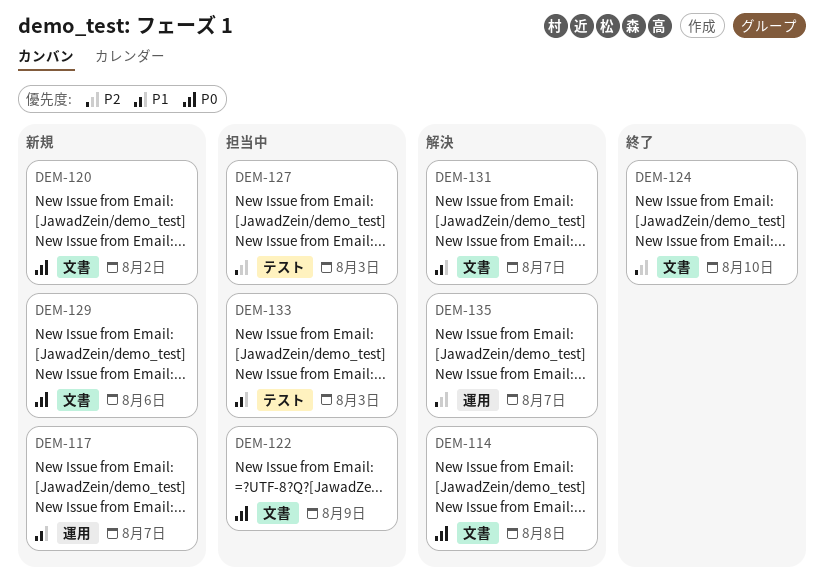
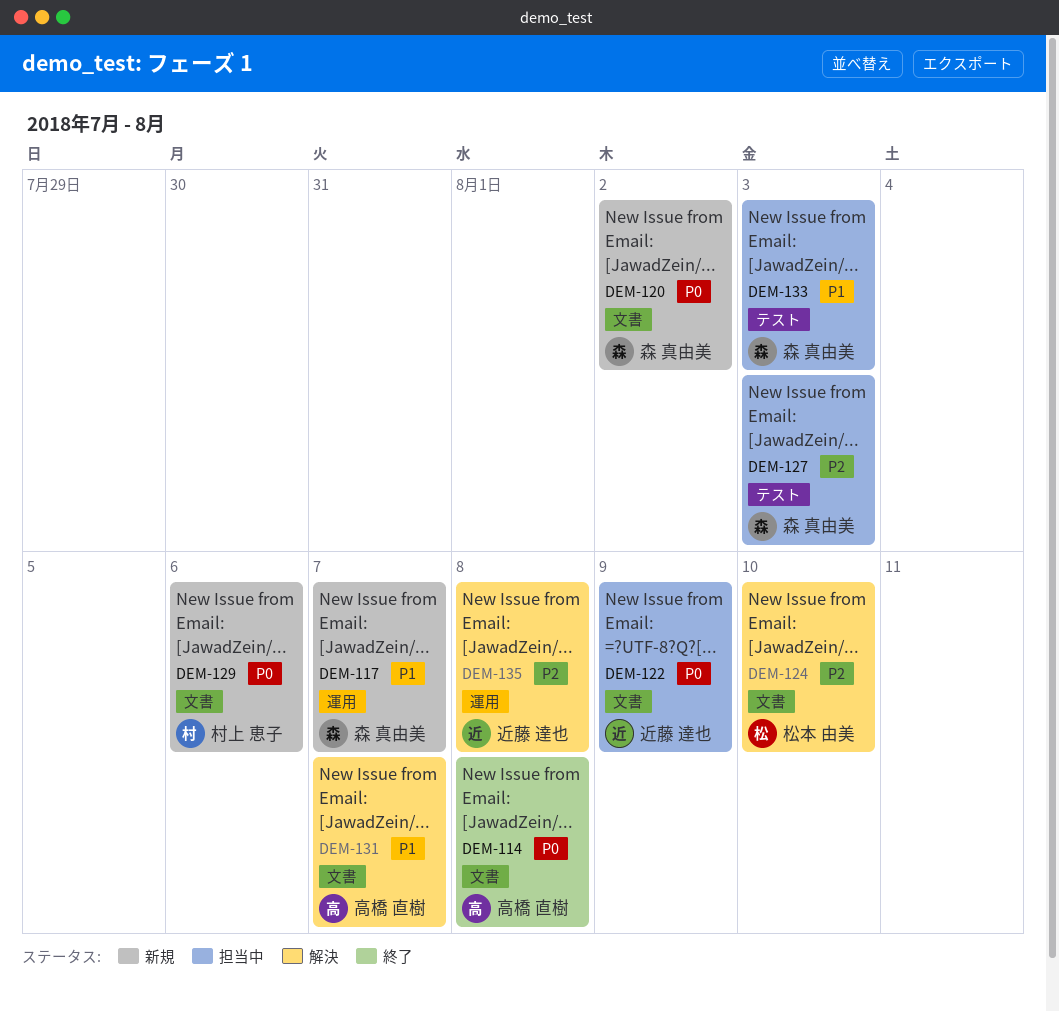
DEM-114, status: 解決 -> 終了
DEM-124, status: 終了 -> 解決
DEM-135, due: Aug 7 -> Aug 8

